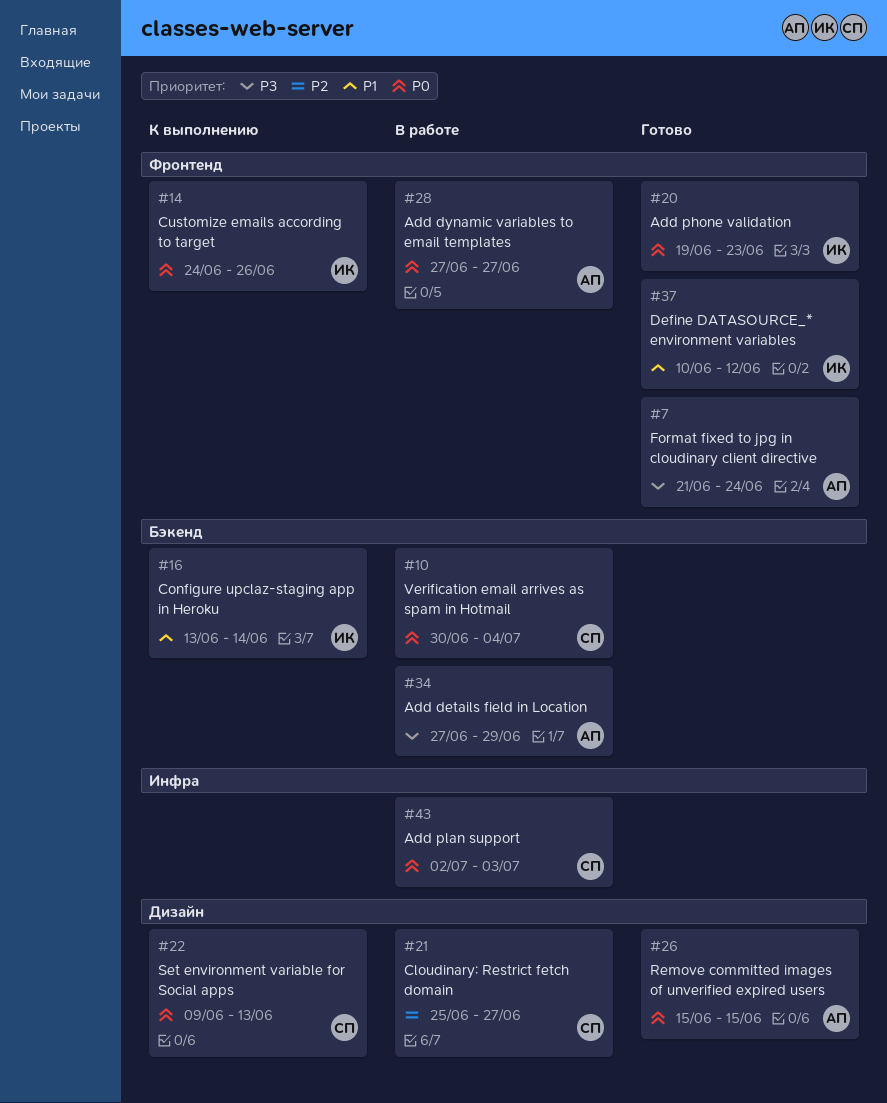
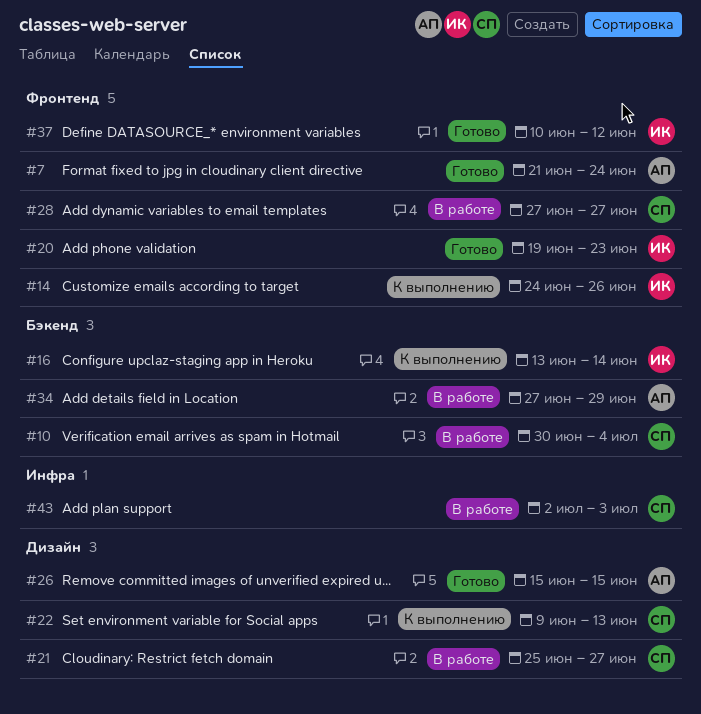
#28, owner: АП -> СП

